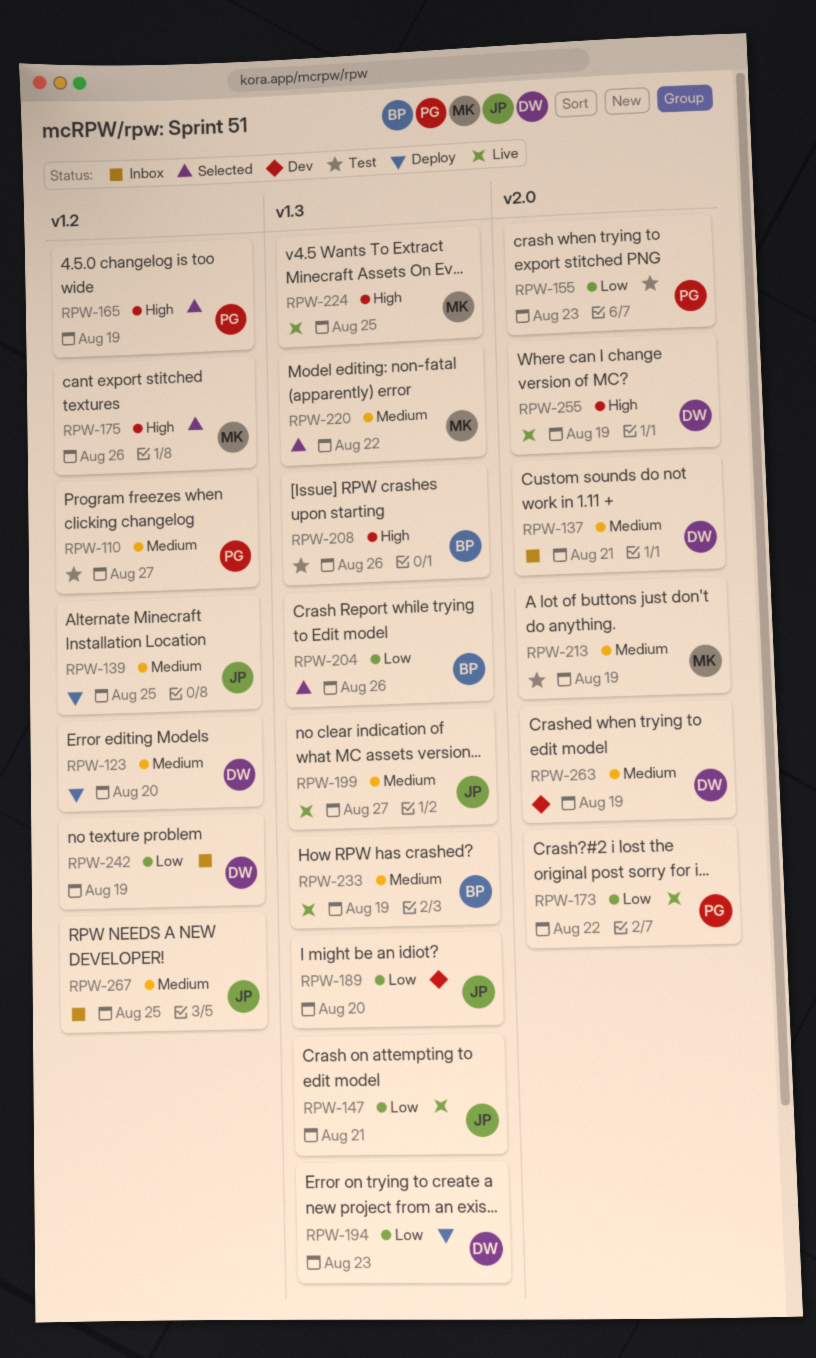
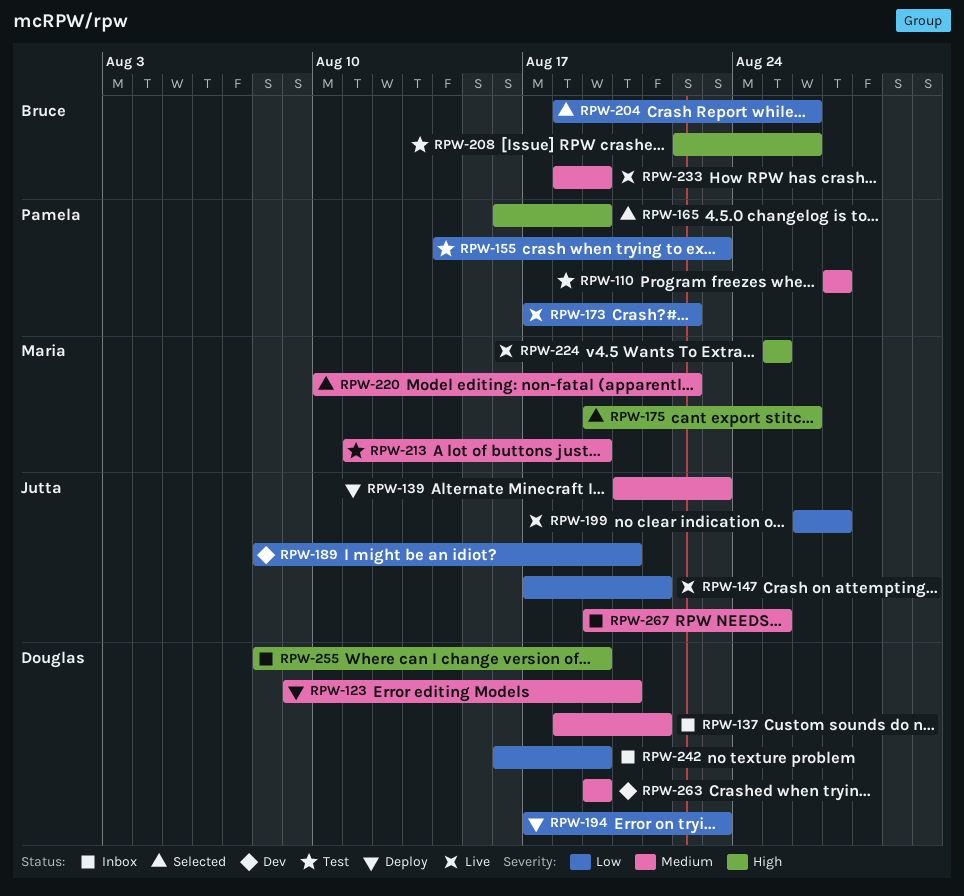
RPW-139, due: Aug 25 -> Aug 23
RPW-199, priority: Medium -> Low
RPW-255, status: Live -> Inbox

